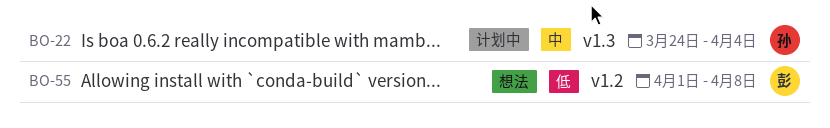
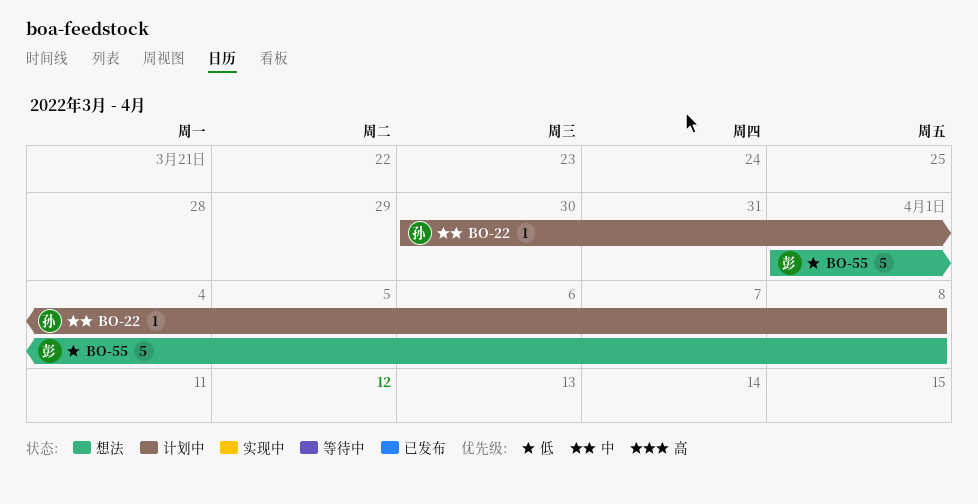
BO-22, start: Mar 24 -> Mar 30
BO-22, due: Apr 4 -> Apr 8

